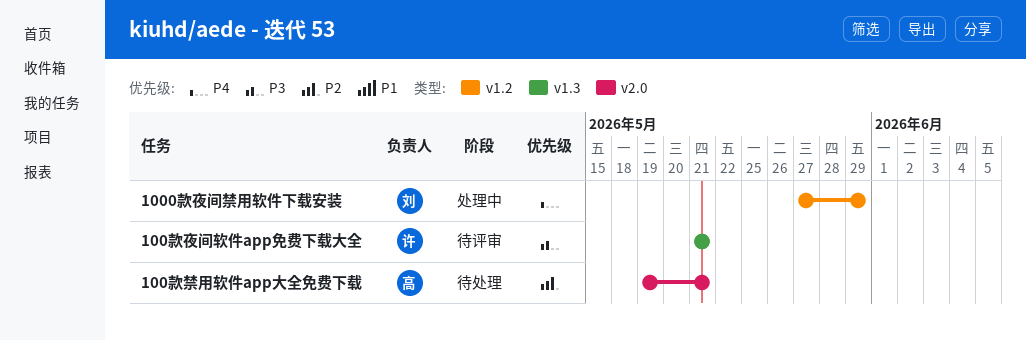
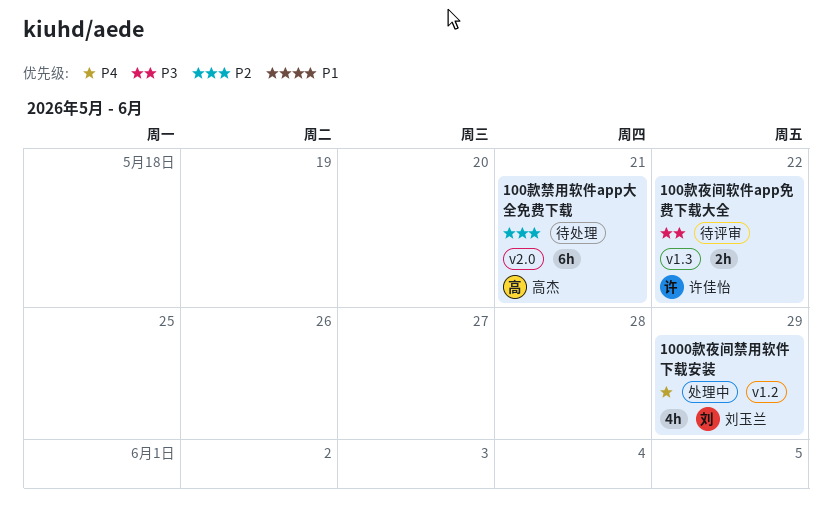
100款夜间软件app免费下载大全, due: May 21 -> May 22

